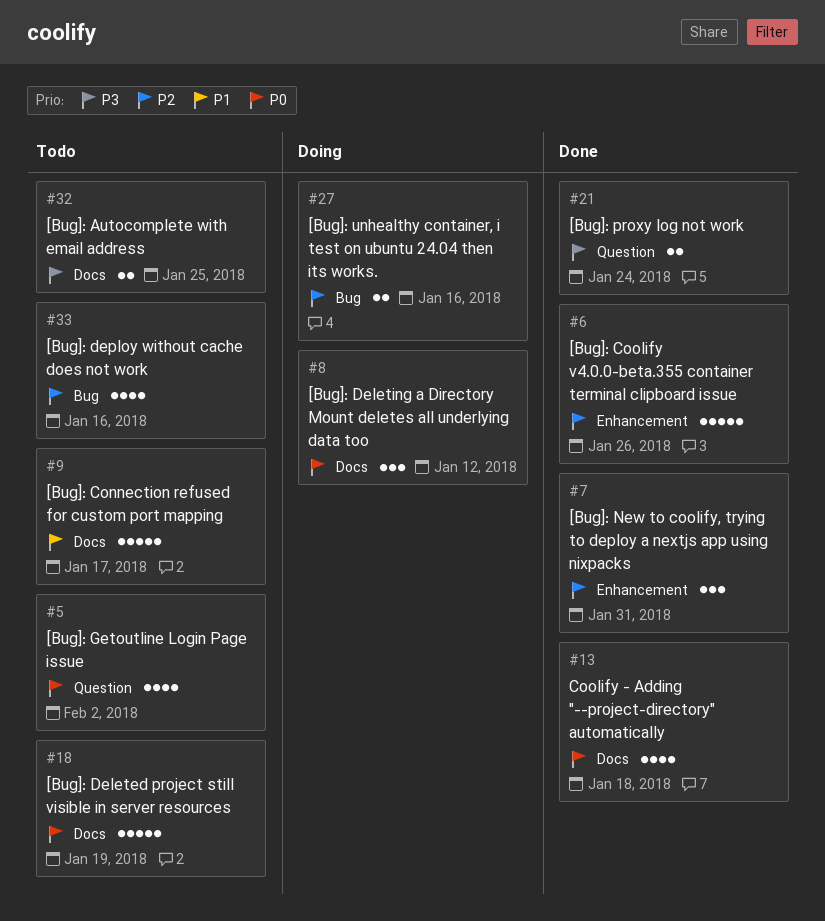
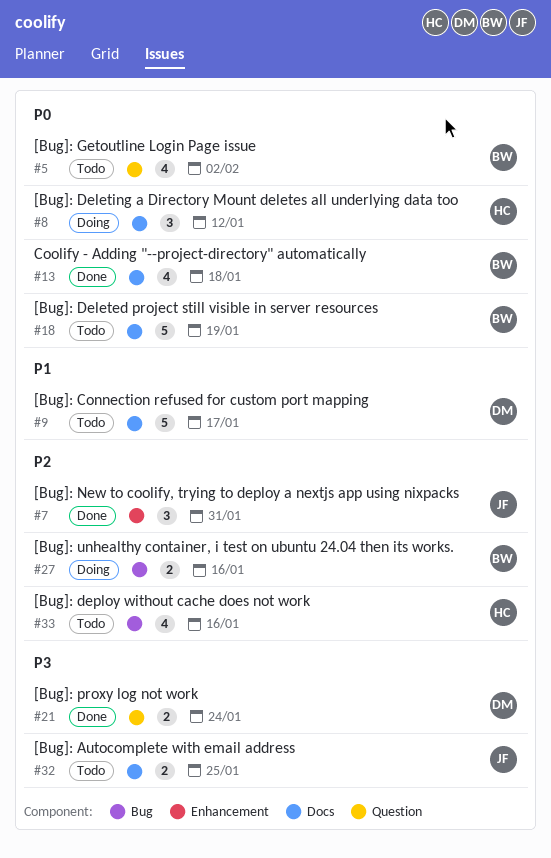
#6: present -> none

